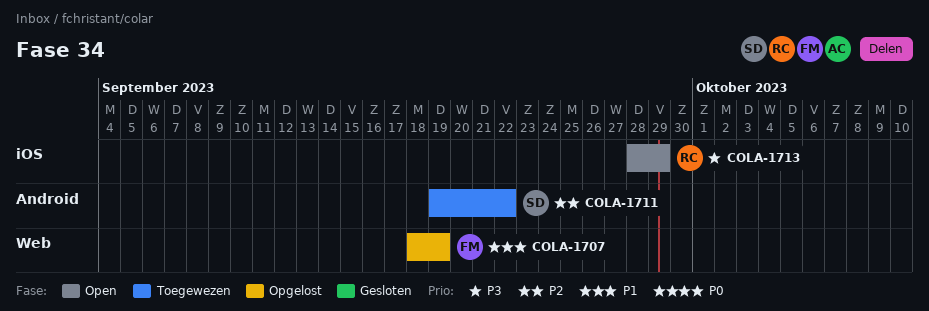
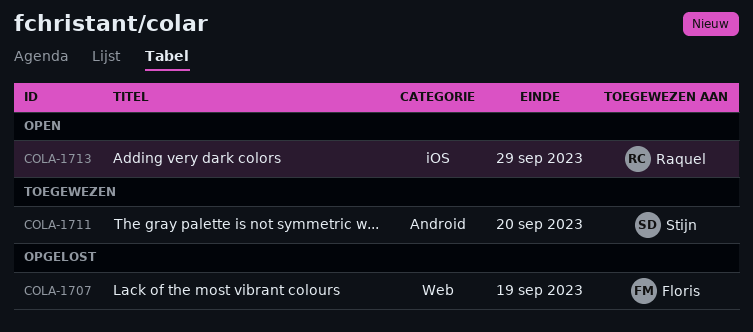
COLA-1711, due: Sep 22 -> Sep 20

